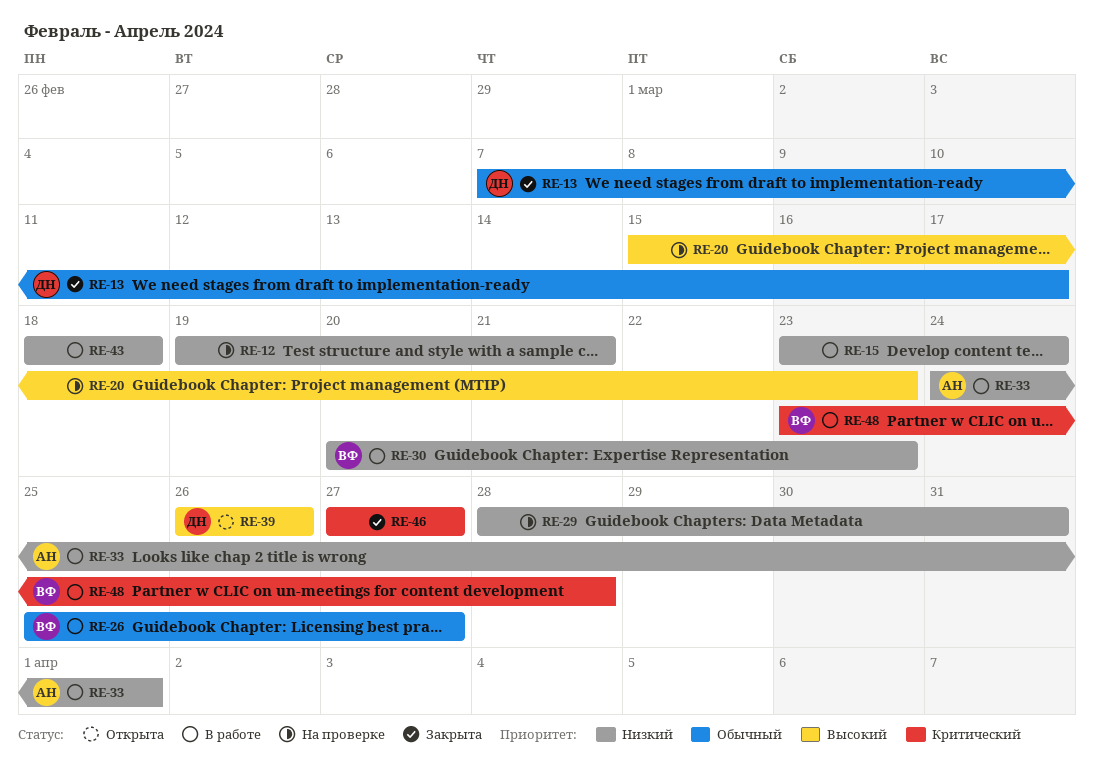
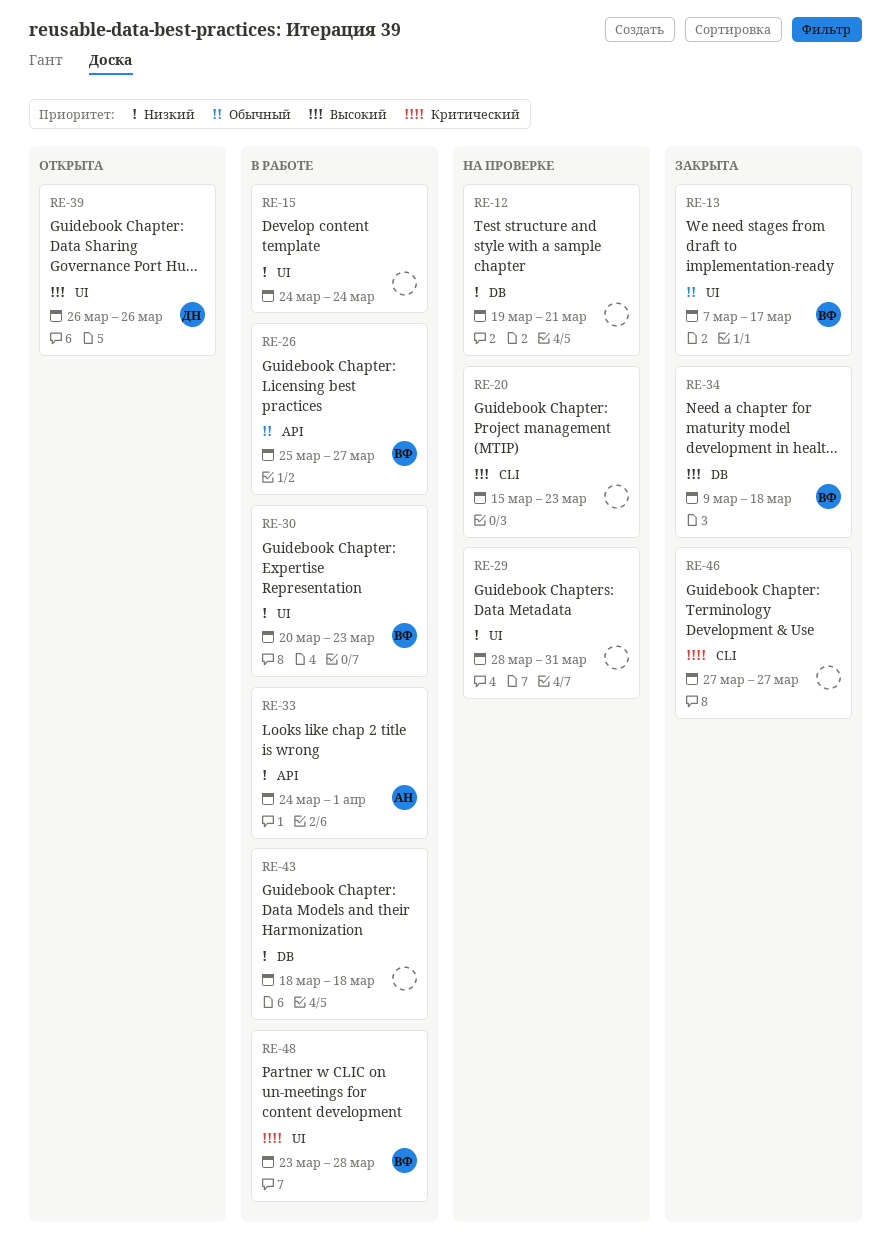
RE-13, owner: ДН -> ВФ
RE-15, start: Mar 23 -> Mar 24
RE-34: none -> present

